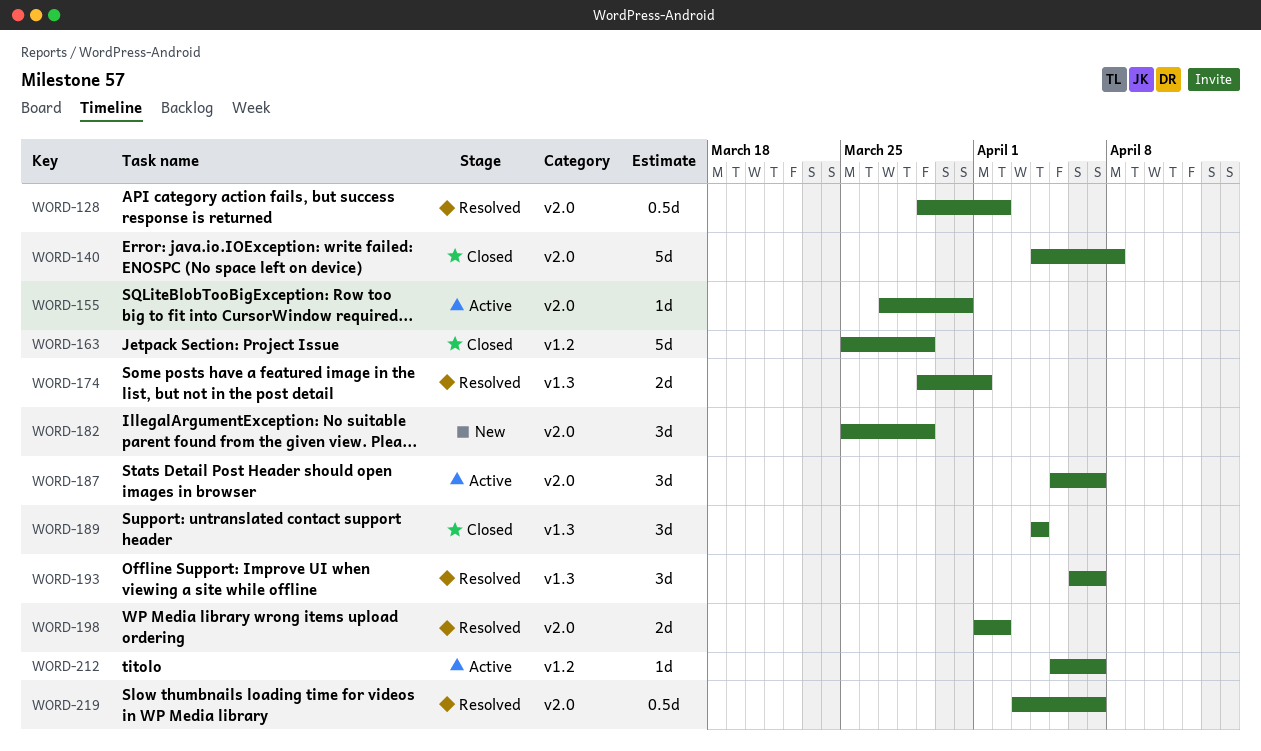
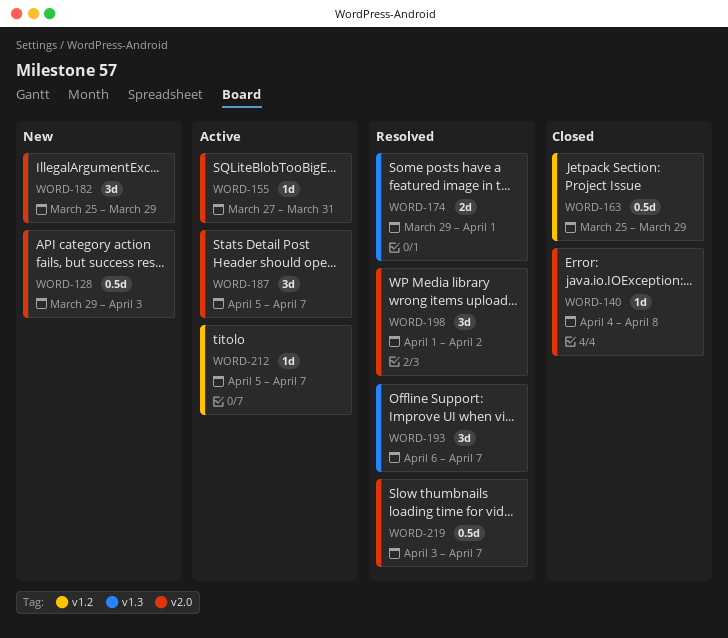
WORD-128, status: Resolved -> New
WORD-128, due: Apr 2 -> Apr 3
WORD-140, estimate: 5d -> 1d
WORD-163, estimate: 5d -> 0.5d
WORD-189: present -> none
WORD-198, estimate: 2d -> 3d

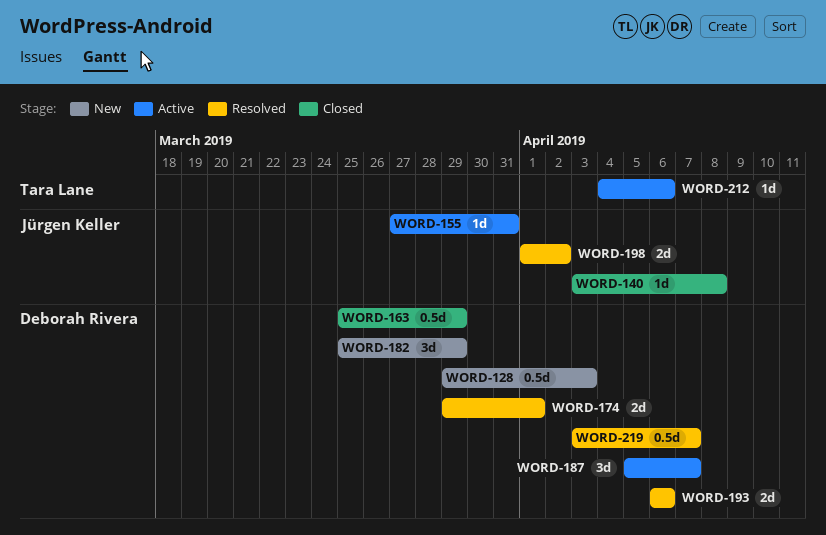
WORD-140, start: Apr 4 -> Apr 3
WORD-193, estimate: 3d -> 2d
WORD-193, due: Apr 7 -> Apr 6
WORD-198, estimate: 3d -> 2d
WORD-212, start: Apr 5 -> Apr 4
WORD-212, due: Apr 7 -> Apr 6

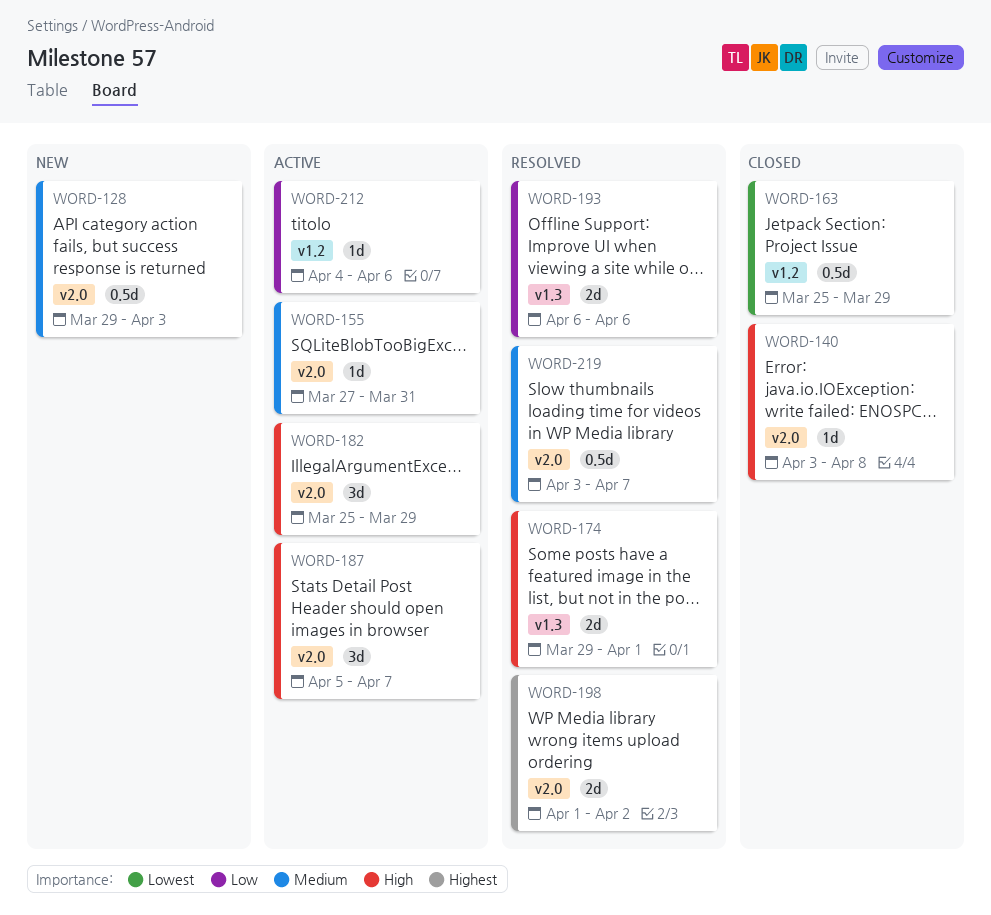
WORD-182, status: New -> Active

